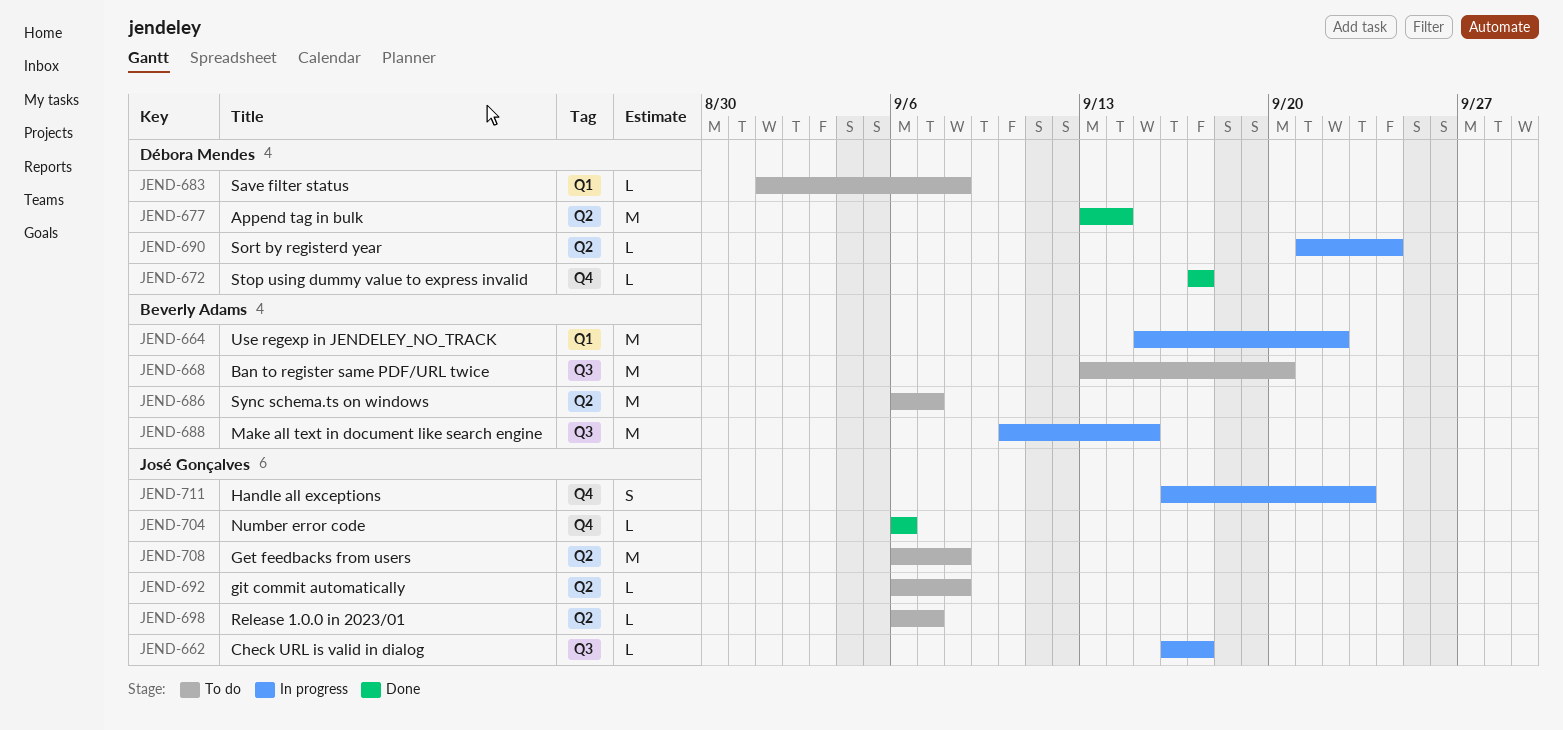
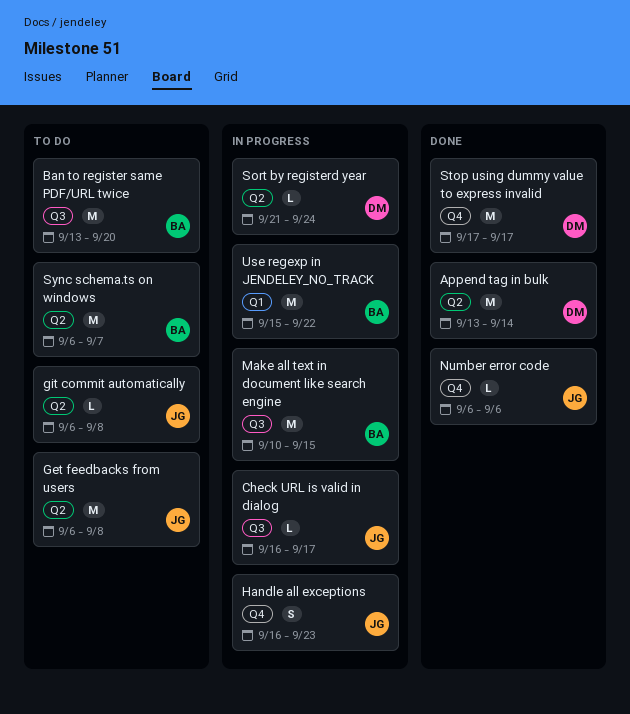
Release 1.0.0 in 2023/01: present -> none
Save filter status: present -> none
Stop using dummy value to express invalid, estimate: L -> M

